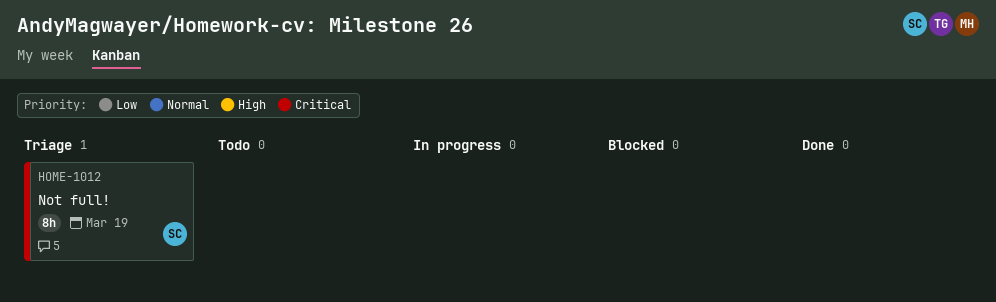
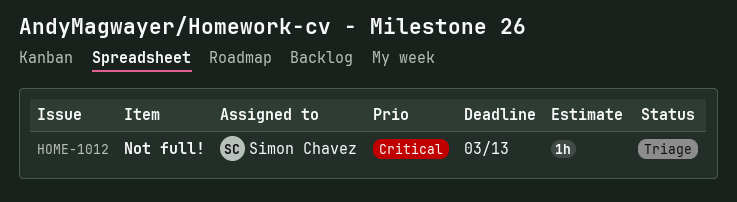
HOME-1012, estimate: 8h -> 1h
HOME-1012, due: Mar 19 -> Mar 13

